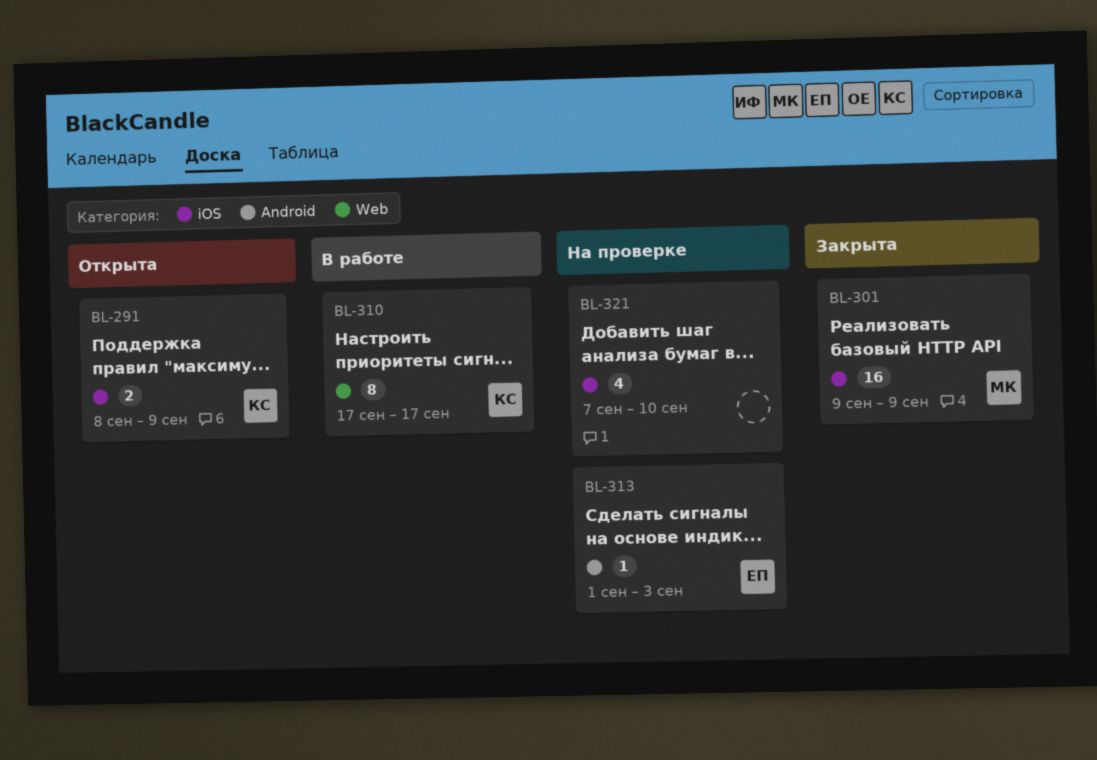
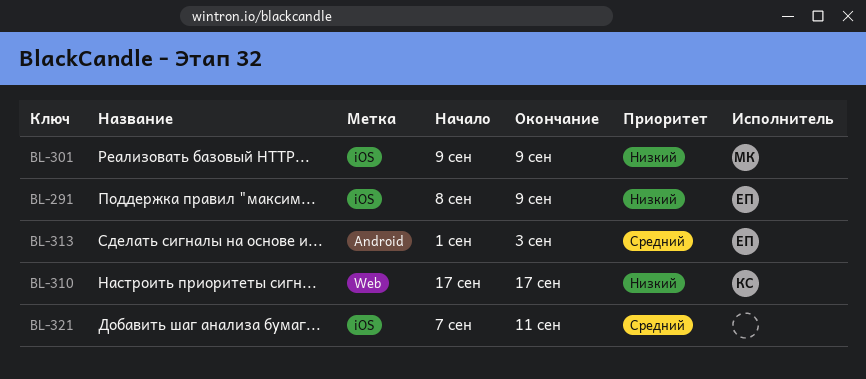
BL-291, owner: КС -> ЕП
BL-321, due: Sep 10 -> Sep 11

